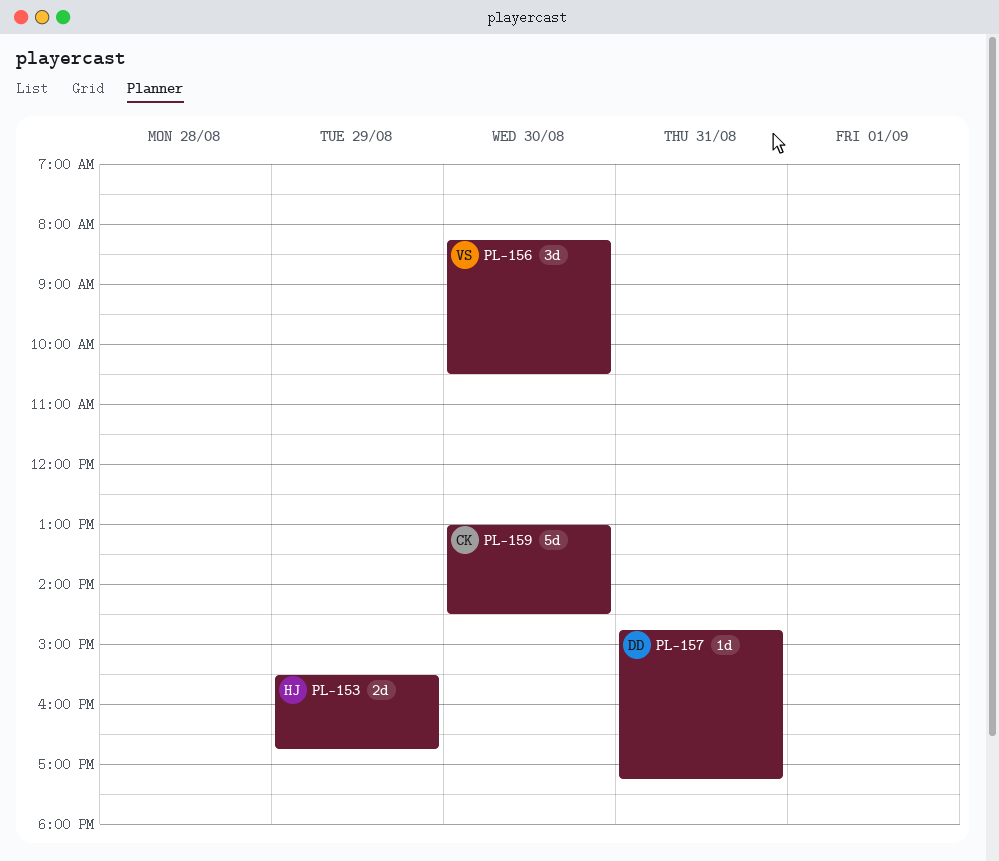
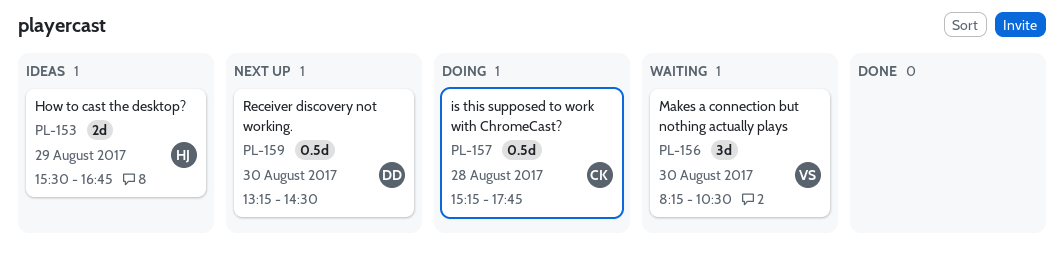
PL-157, owner: DD -> CK
PL-157, estimate: 1d -> 0.5d
PL-157, day: Aug 31 -> Aug 28
PL-157, begins: 14:45 -> 15:15
PL-157, ends: 17:15 -> 17:45
PL-159, owner: CK -> DD
PL-159, estimate: 5d -> 0.5d
PL-159, begins: 13:00 -> 13:15

